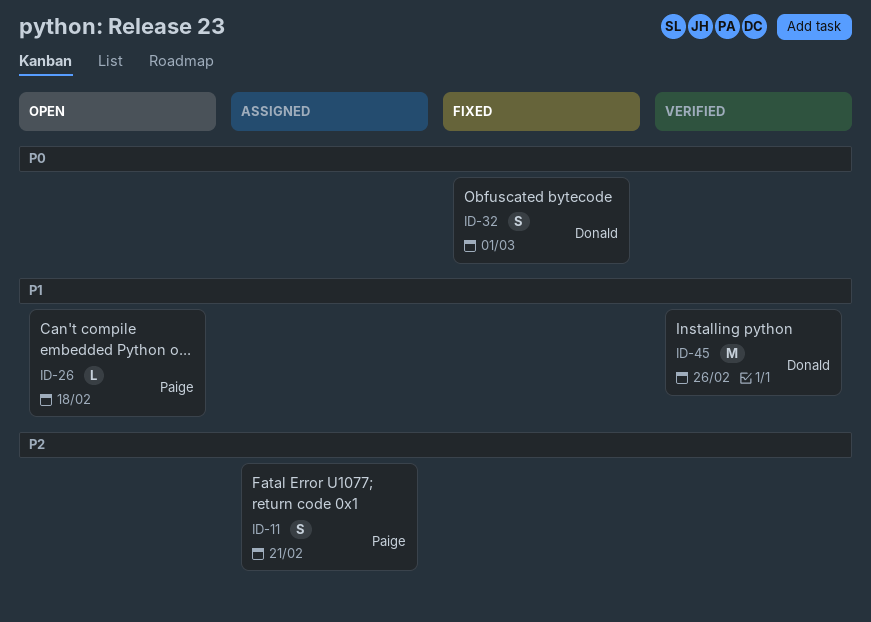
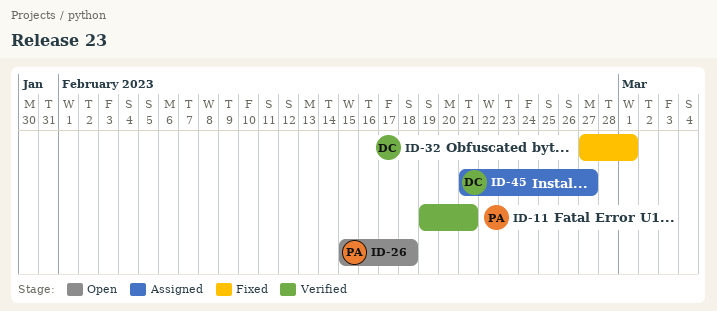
ID-11, status: Assigned -> Verified
ID-45, status: Verified -> Assigned
ID-45, due: Feb 26 -> Feb 27

